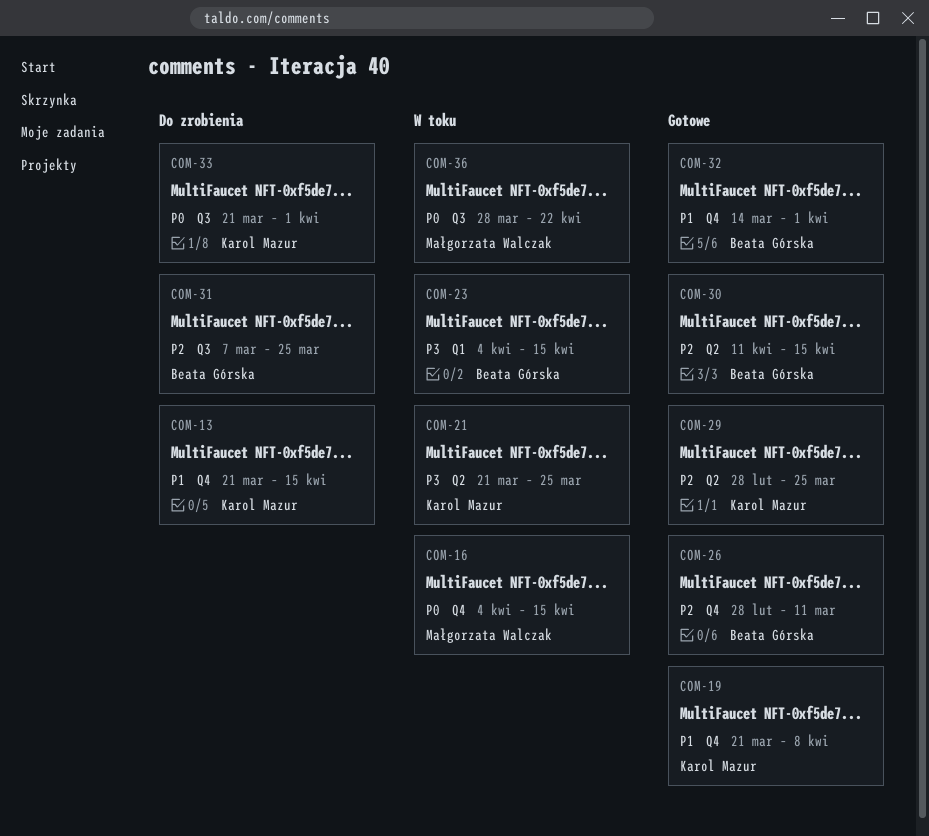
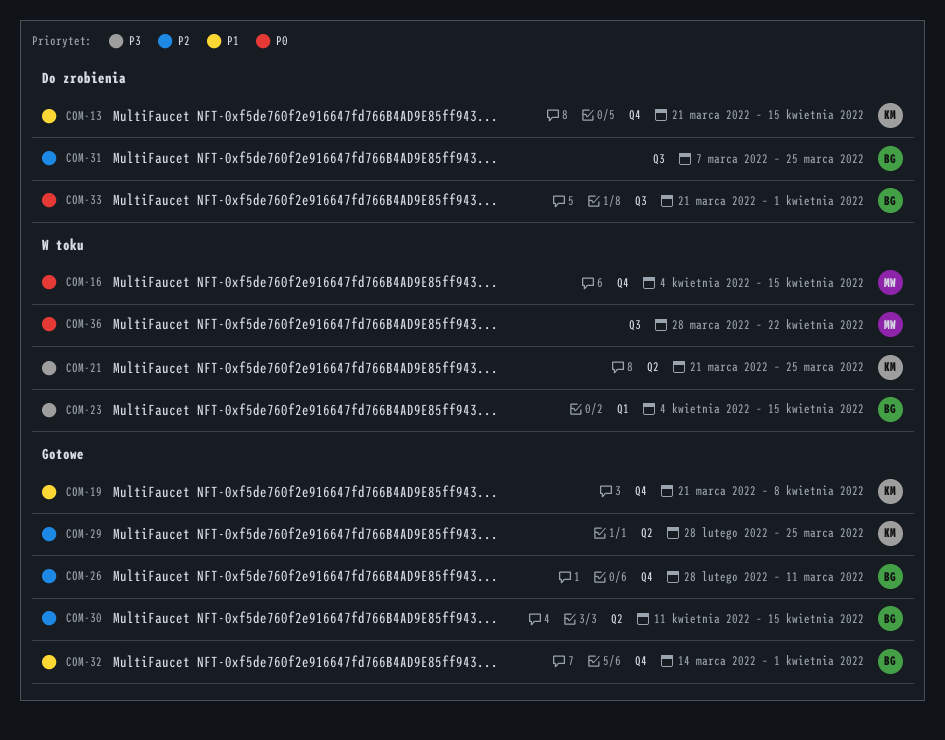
COM-33, owner: Karol Mazur -> Beata Górska

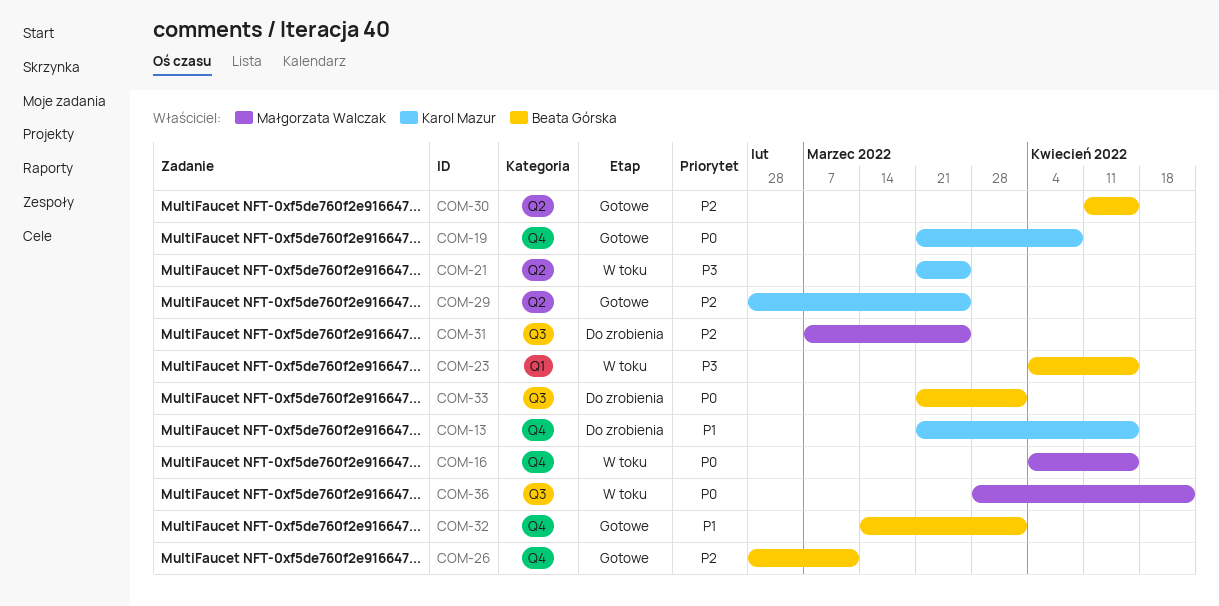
COM-19, priority: P1 -> P0
COM-31, owner: Beata Górska -> Małgorzata Walczak

